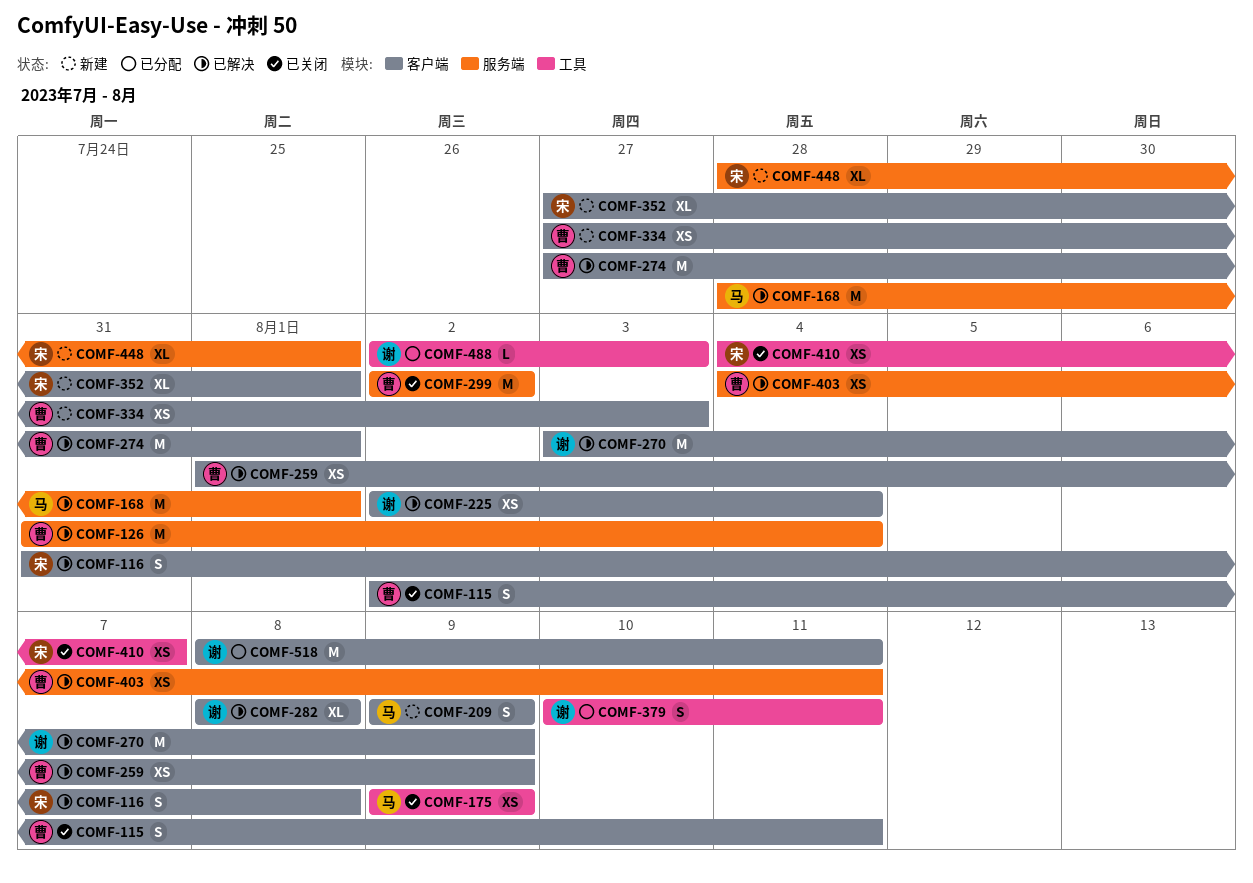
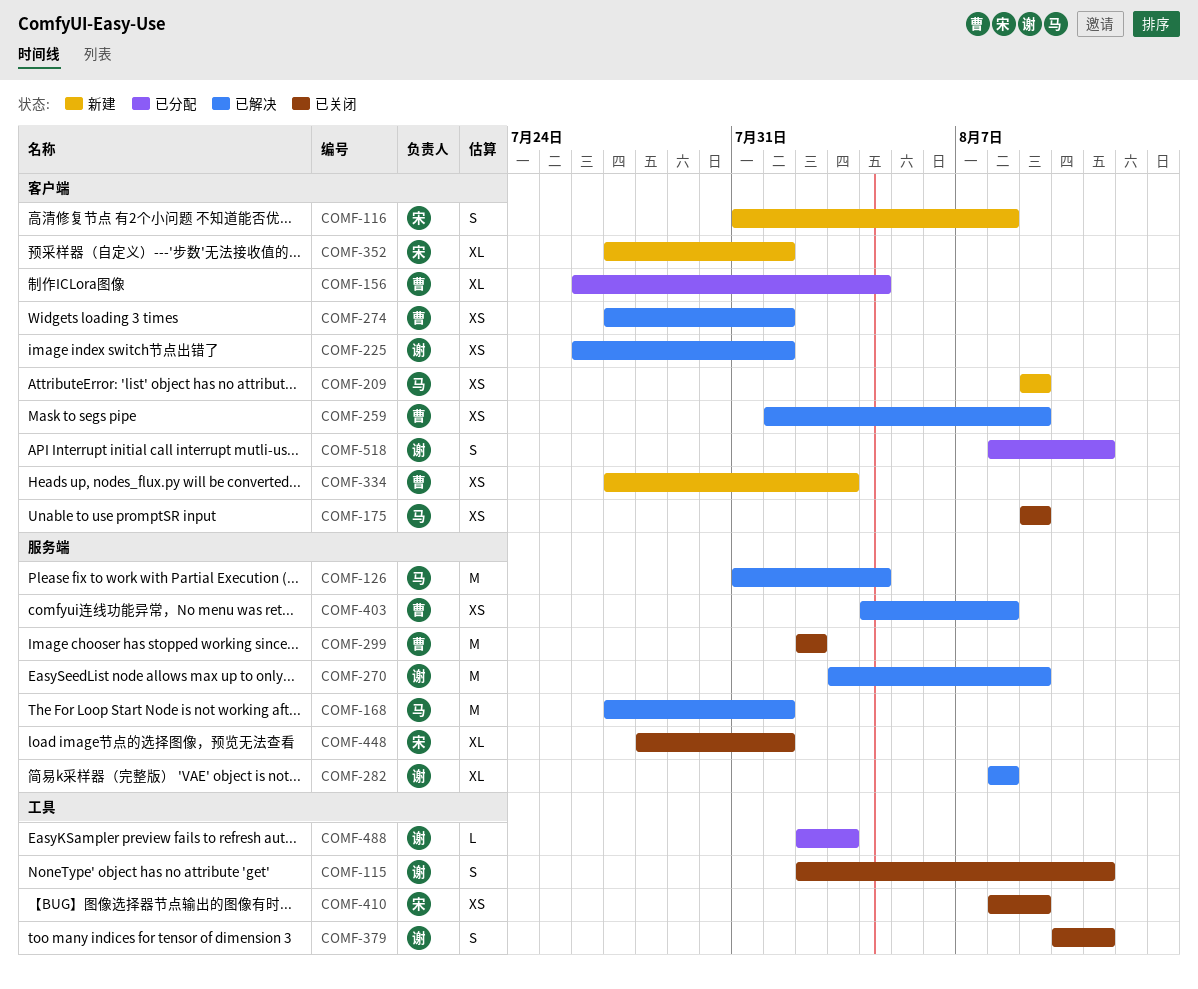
COMF-115, owner: 曹 -> 谢
COMF-115, label: 客户端 -> 工具
COMF-116, status: 已解决 -> 新建
COMF-126, owner: 曹 -> 马
COMF-156: none -> present
COMF-168, start: Jul 28 -> Jul 27
COMF-175, label: 工具 -> 客户端
COMF-209, estimate: S -> XS
COMF-225, start: Aug 2 -> Jul 26
COMF-225, due: Aug 4 -> Aug 1
COMF-270, label: 客户端 -> 服务端
COMF-274, estimate: M -> XS
COMF-282, label: 客户端 -> 服务端
COMF-379, status: 已分配 -> 已关闭
COMF-403, due: Aug 11 -> Aug 8
COMF-410, start: Aug 4 -> Aug 8
COMF-410, due: Aug 7 -> Aug 9
COMF-448, status: 新建 -> 已关闭
COMF-518, estimate: M -> S

